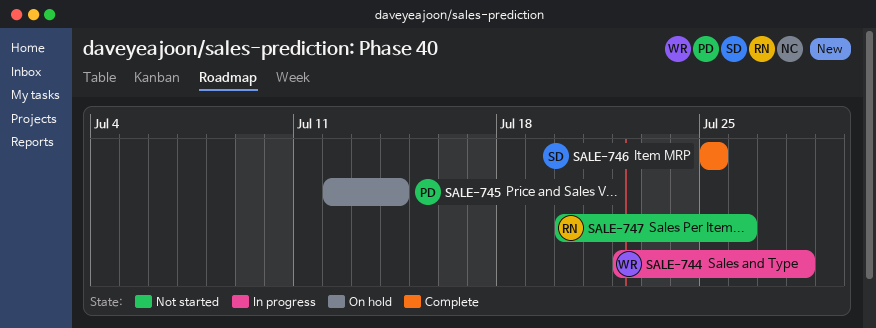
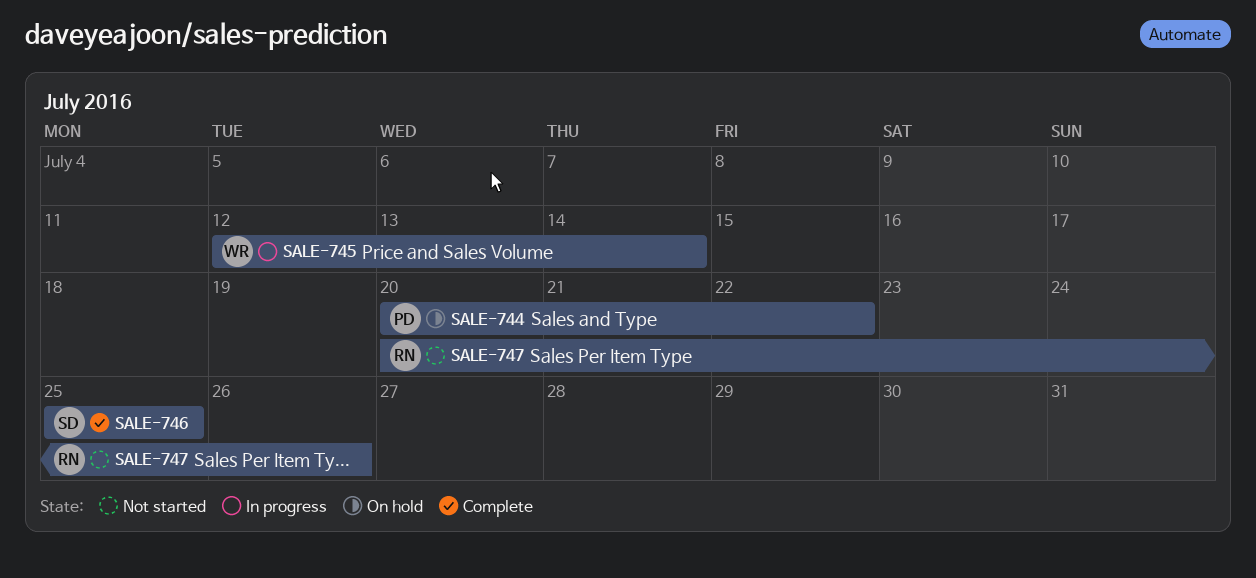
SALE-744, status: In progress -> On hold
SALE-744, owner: WR -> PD
SALE-744, start: Jul 22 -> Jul 20
SALE-744, due: Jul 28 -> Jul 22
SALE-745, status: On hold -> In progress
SALE-745, owner: PD -> WR

